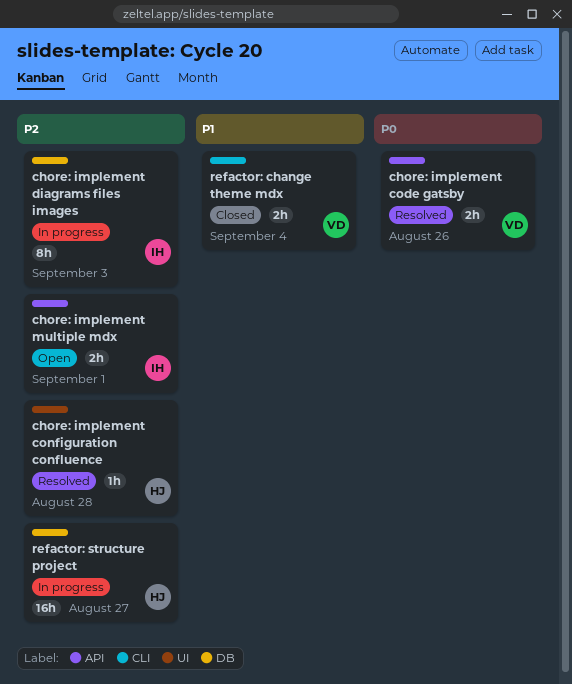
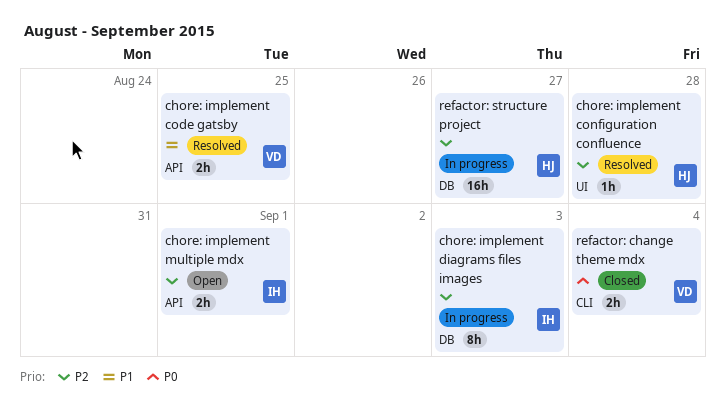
chore: implement code gatsby, priority: P0 -> P1
chore: implement code gatsby, due: Aug 26 -> Aug 25
refactor: change theme mdx, priority: P1 -> P0

